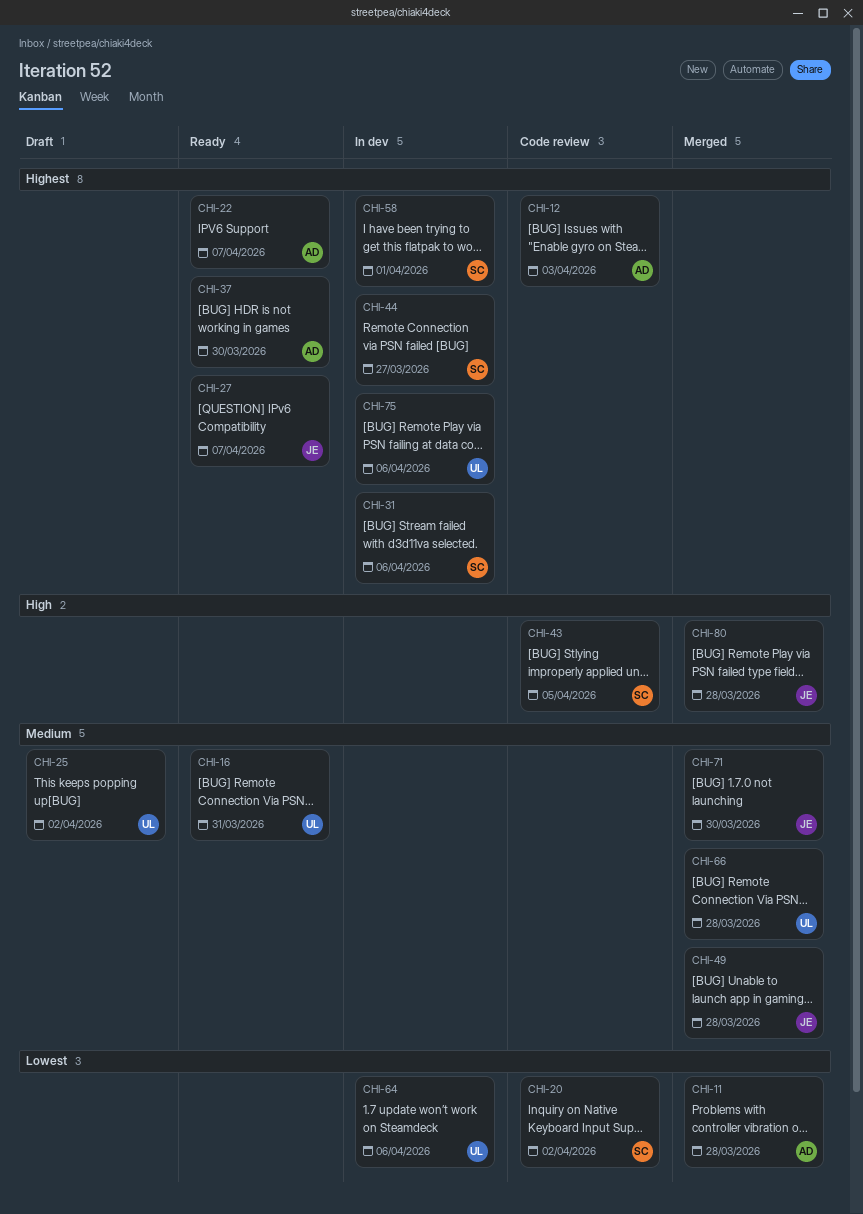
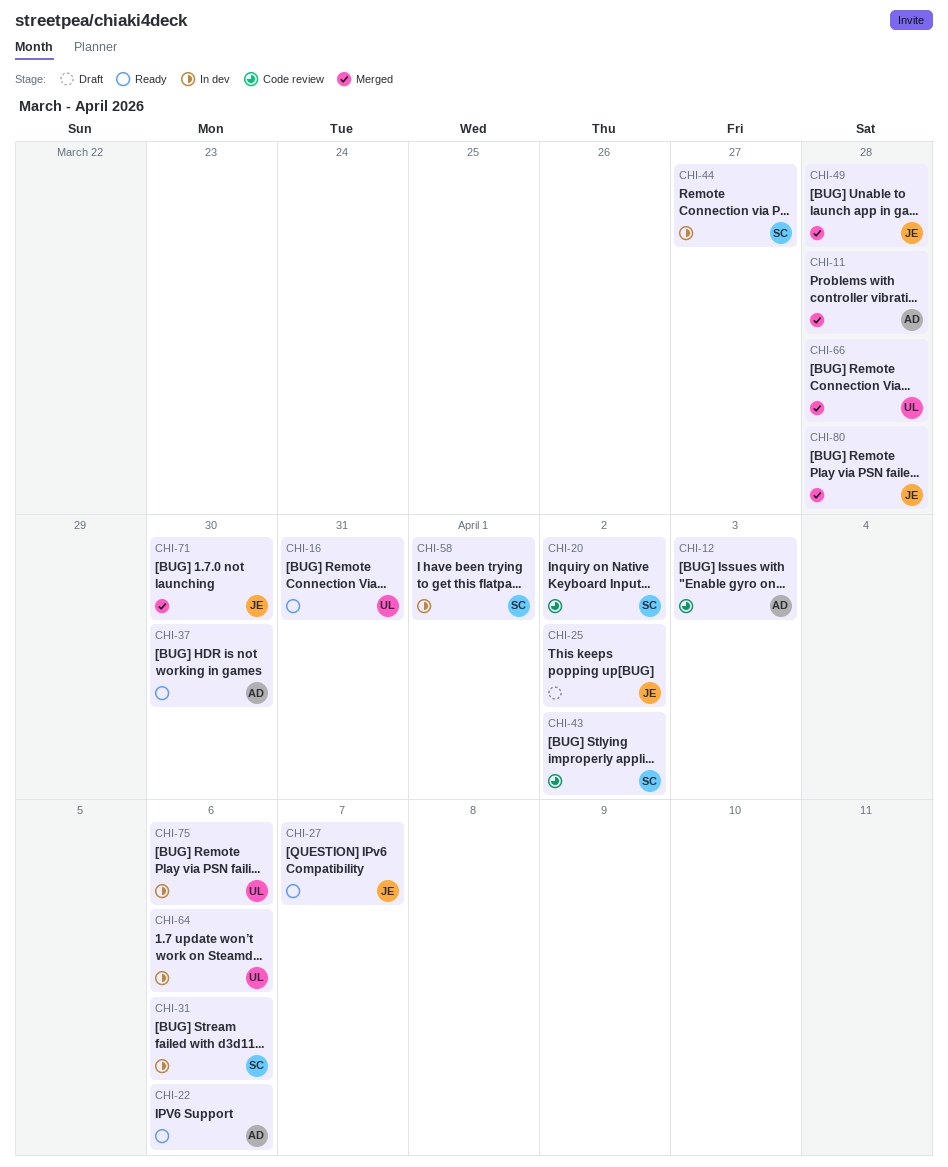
CHI-22, due: Apr 7 -> Apr 6
CHI-25, owner: UL -> JE
CHI-43, due: Apr 5 -> Apr 2

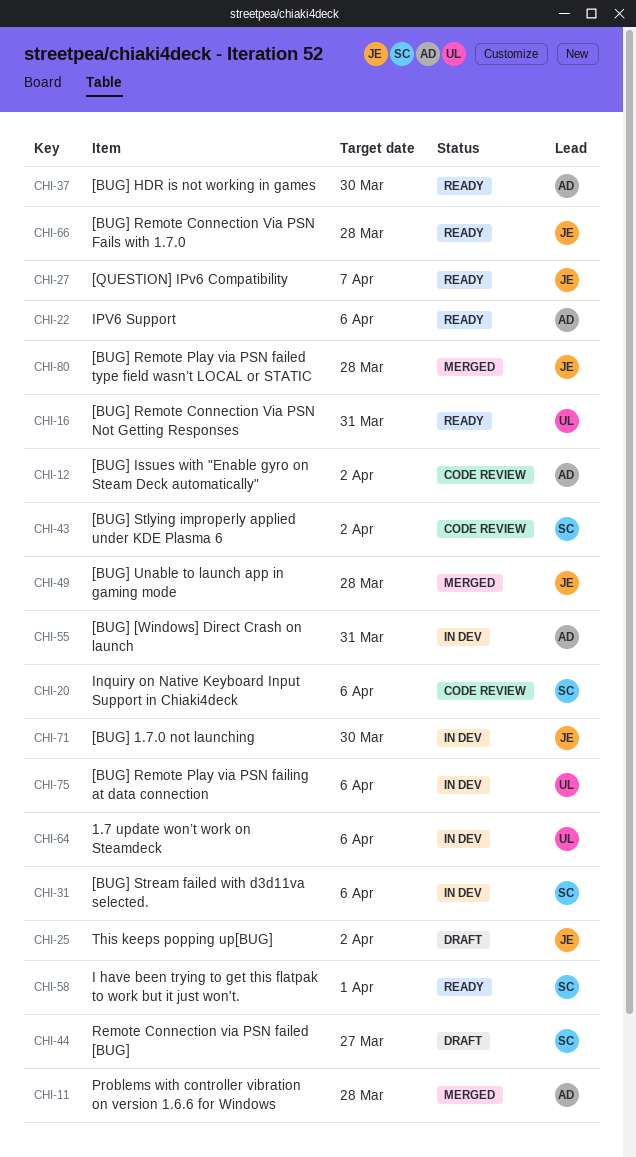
CHI-12, due: Apr 3 -> Apr 2
CHI-20, due: Apr 2 -> Apr 6
CHI-44, status: In dev -> Draft
CHI-55: none -> present
CHI-58, status: In dev -> Ready
CHI-66, status: Merged -> Ready
CHI-66, owner: UL -> JE
CHI-71, status: Merged -> In dev

